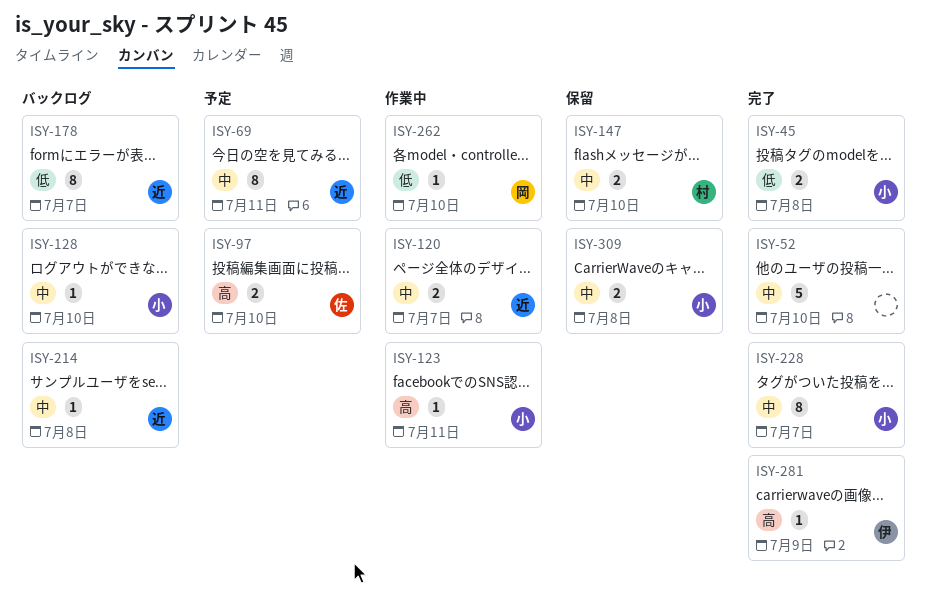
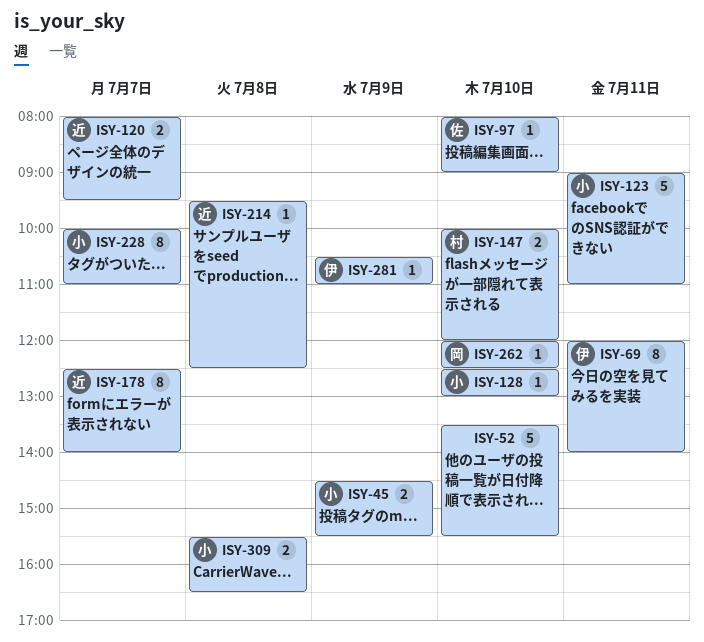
ISY-45, day: Jul 8 -> Jul 9
ISY-69, owner: 近 -> 伊
ISY-97, estimate: 2 -> 1
ISY-123, estimate: 1 -> 5

